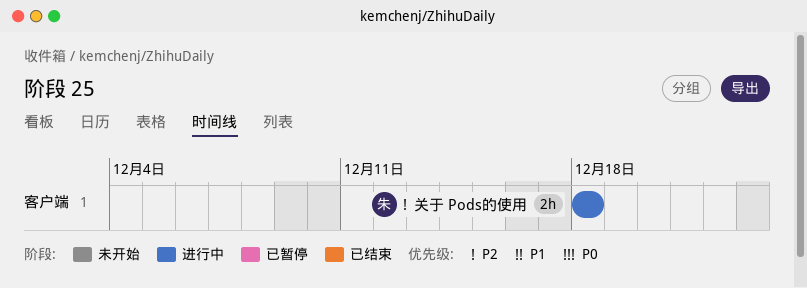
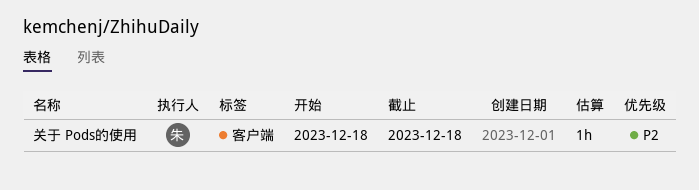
关于 Pods的使用, estimate: 2h -> 1h

